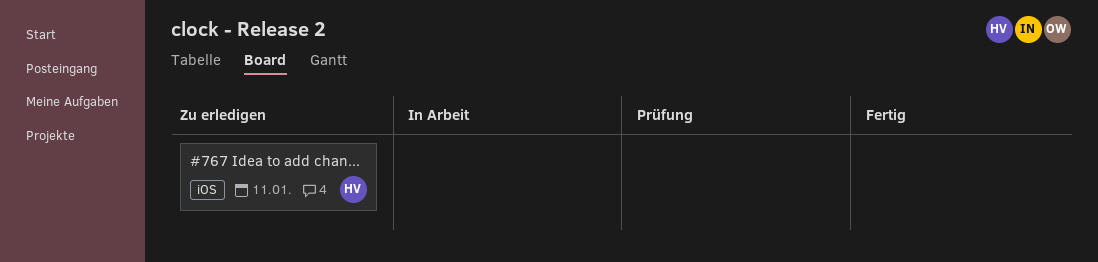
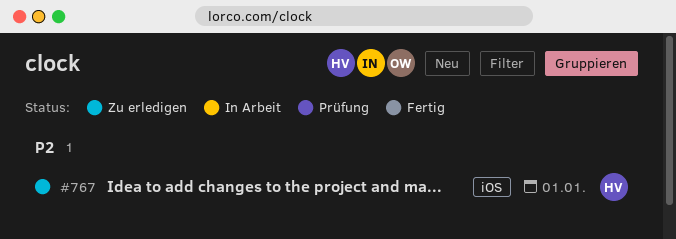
#767, due: Jan 11 -> Jan 1

